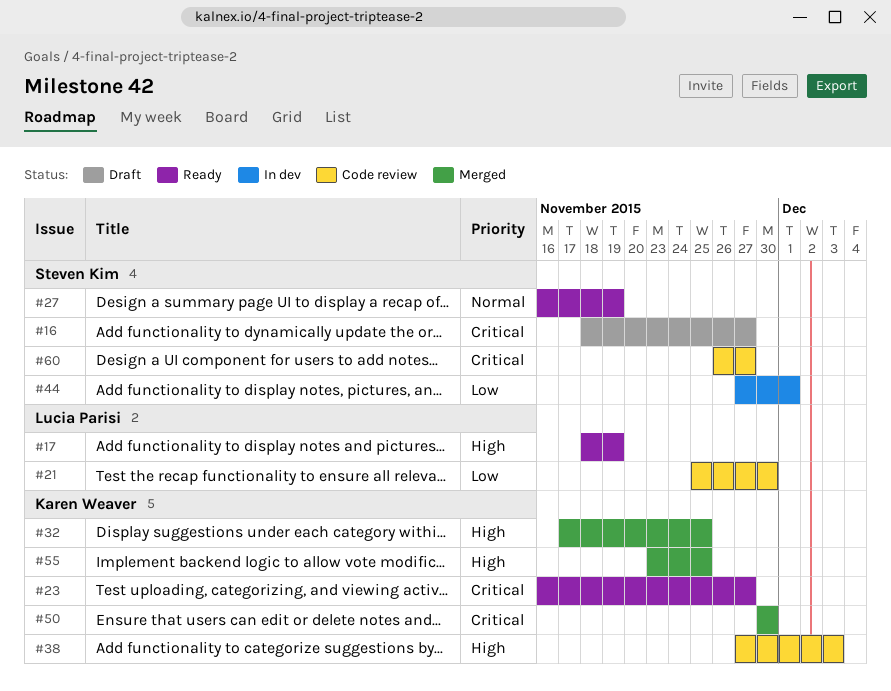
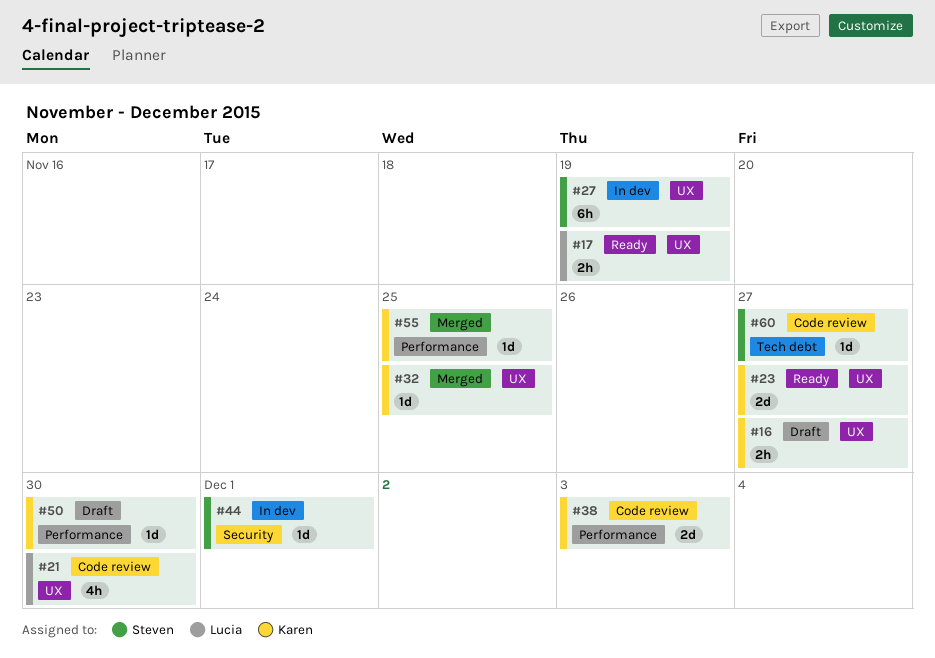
#16, owner: Steven Kim -> Karen Weaver
#27, status: Ready -> In dev
#50, status: Merged -> Draft

